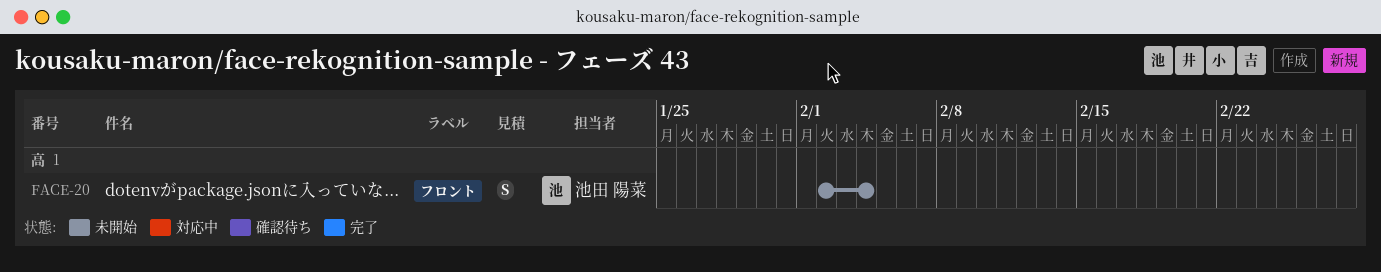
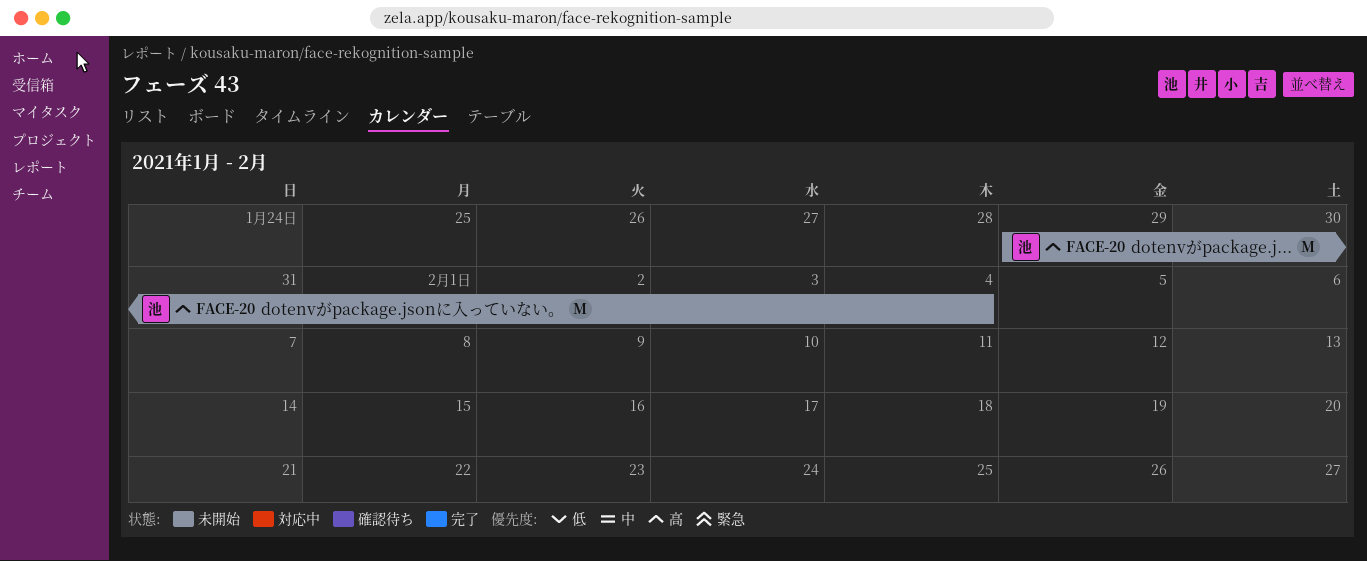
FACE-20, estimate: S -> M
FACE-20, start: Feb 2 -> Jan 29

